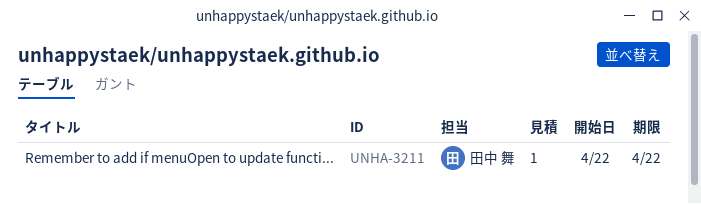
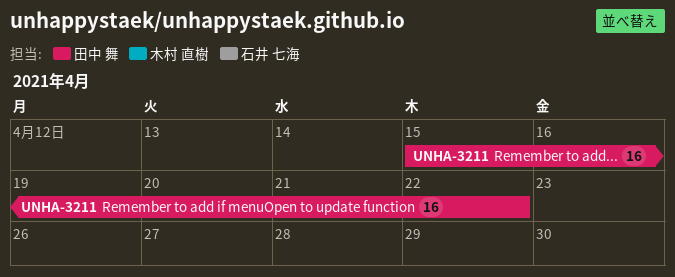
UNHA-3211, estimate: 1 -> 16
UNHA-3211, start: Apr 22 -> Apr 15

